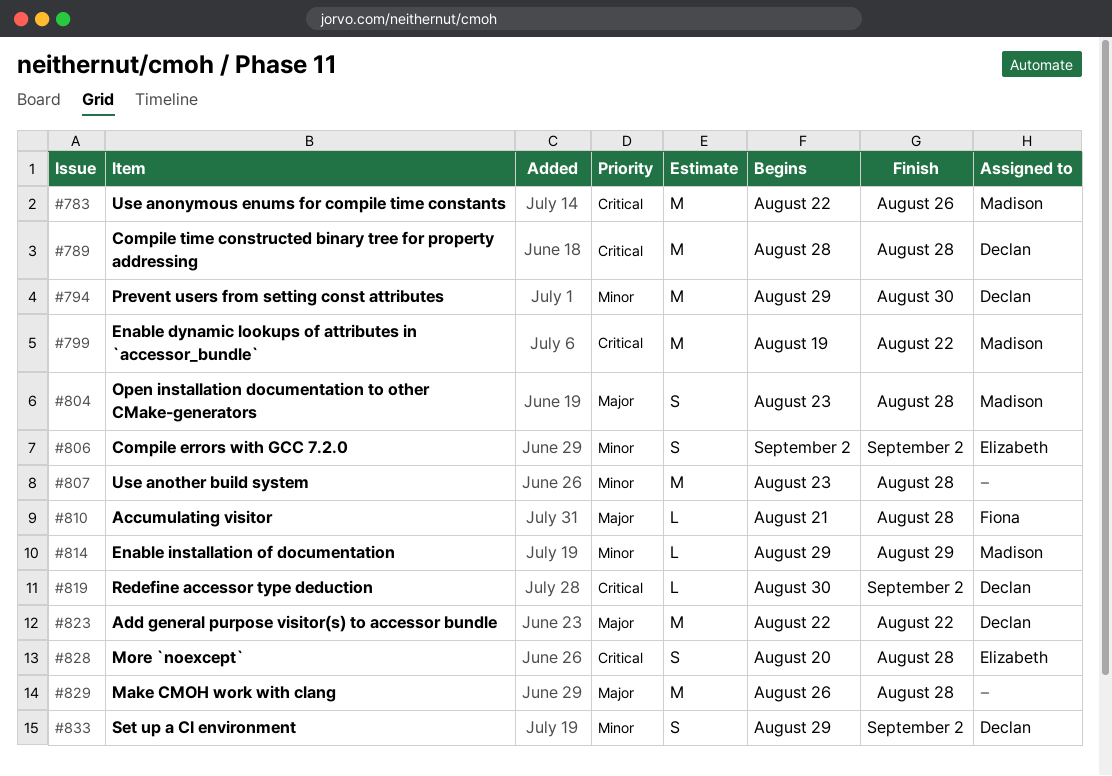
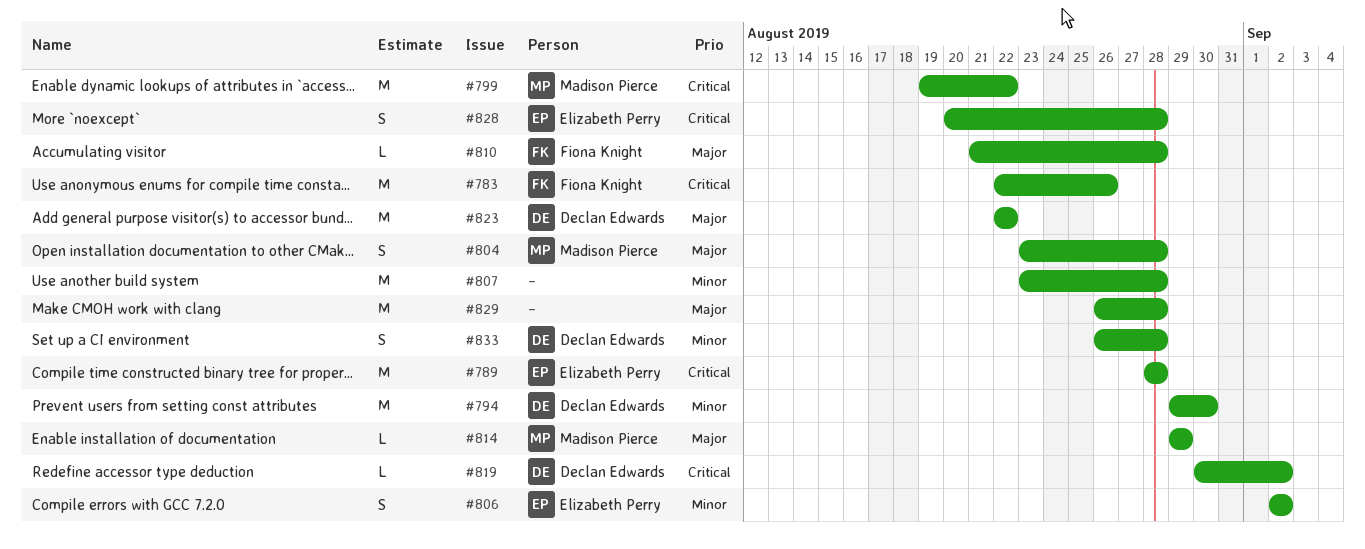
#783, owner: Madison Pierce -> Fiona Knight
#789, owner: Declan Edwards -> Elizabeth Perry
#814, priority: Minor -> Major
#833, start: Aug 29 -> Aug 26
#833, due: Sep 2 -> Aug 28

